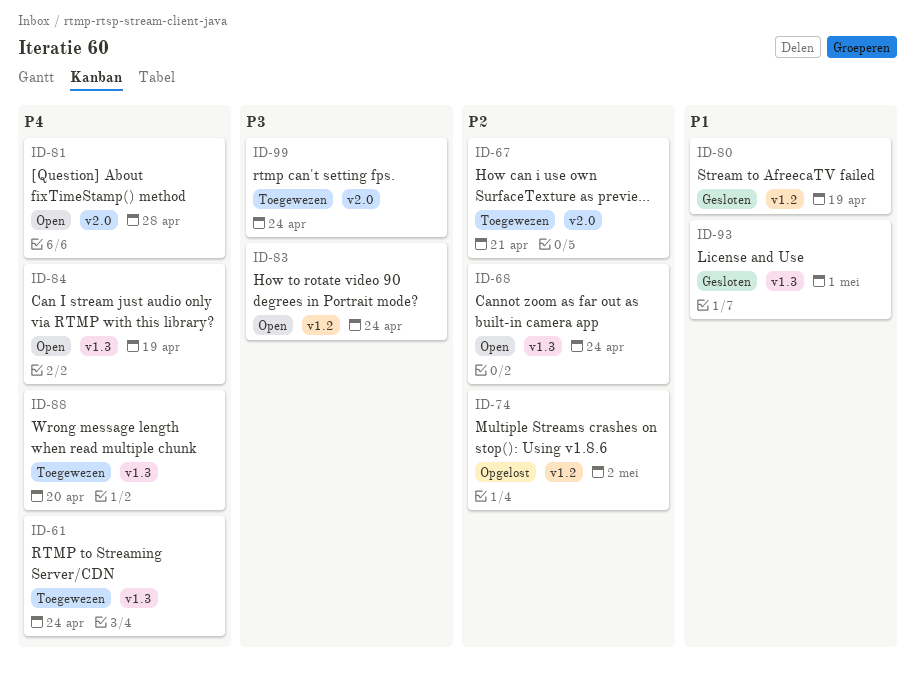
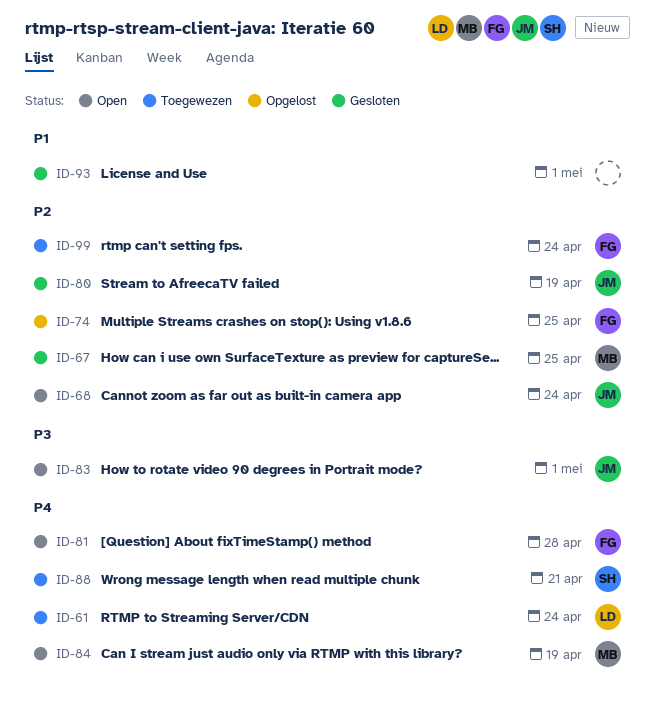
ID-67, status: Toegewezen -> Gesloten
ID-67, due: Apr 21 -> Apr 25
ID-74, due: May 2 -> Apr 25
ID-80, priority: P1 -> P2
ID-83, due: Apr 24 -> May 1
ID-88, due: Apr 20 -> Apr 21
ID-99, priority: P3 -> P2

